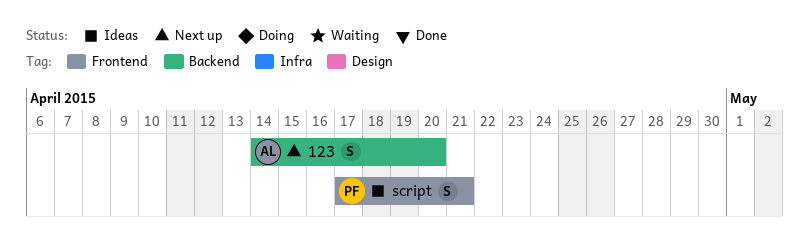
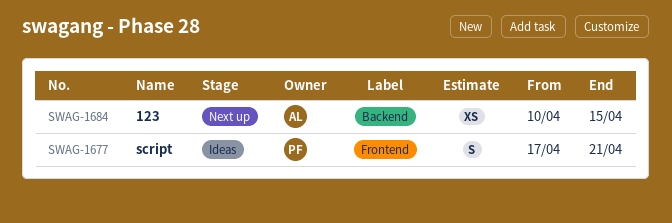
123, estimate: S -> XS
123, start: Apr 14 -> Apr 10
123, due: Apr 20 -> Apr 15

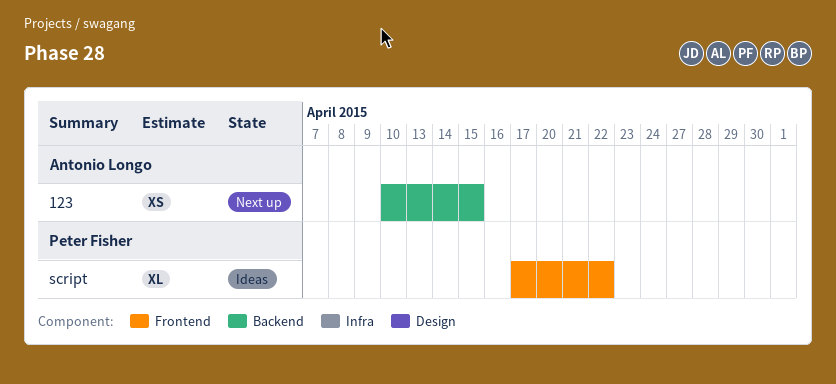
script, estimate: S -> XL
script, due: Apr 21 -> Apr 22

